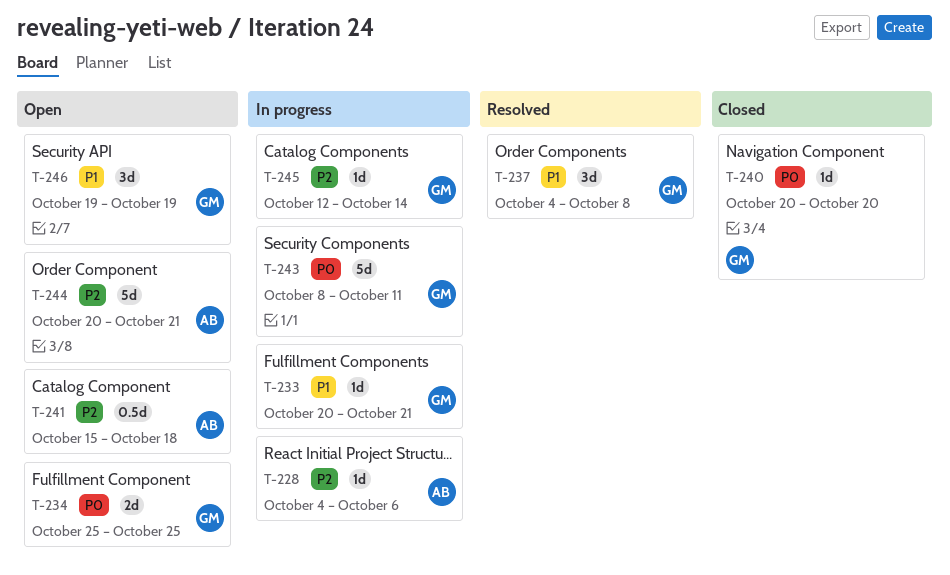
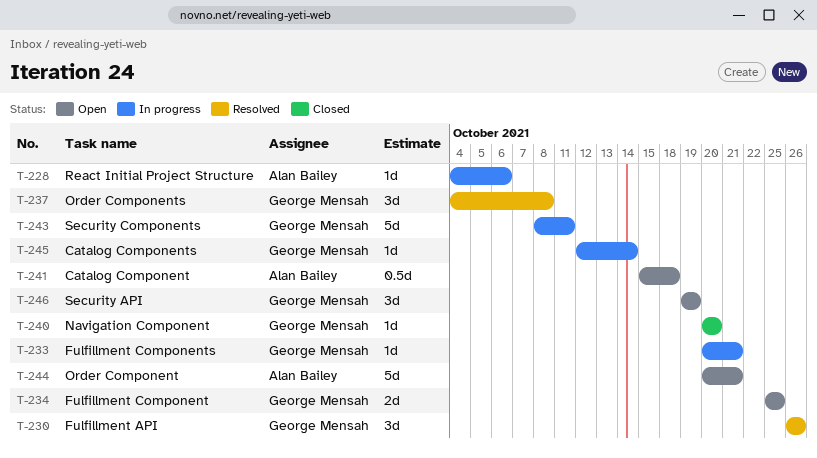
T-230: none -> present

